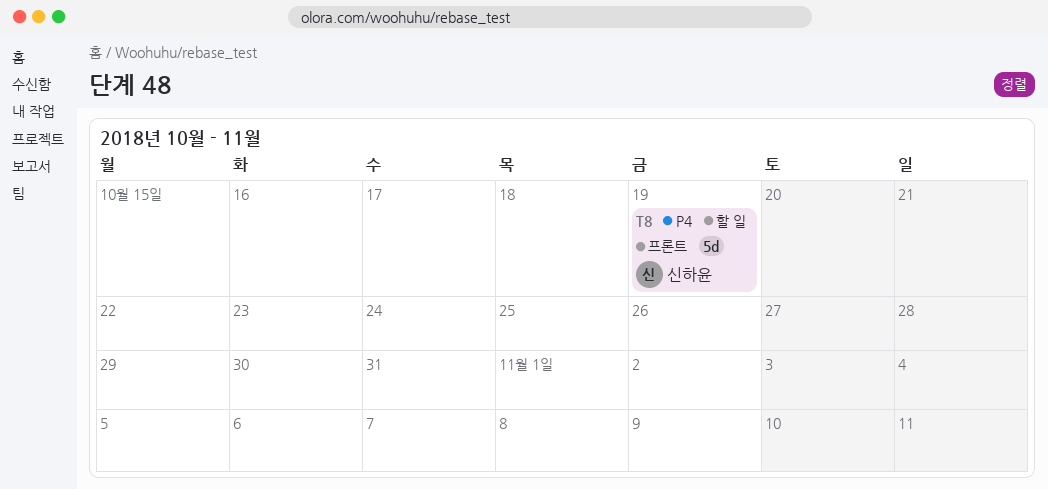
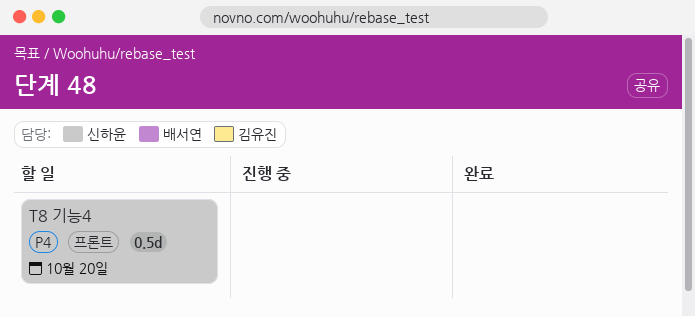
T8, estimate: 5d -> 0.5d
T8, due: Oct 19 -> Oct 20

